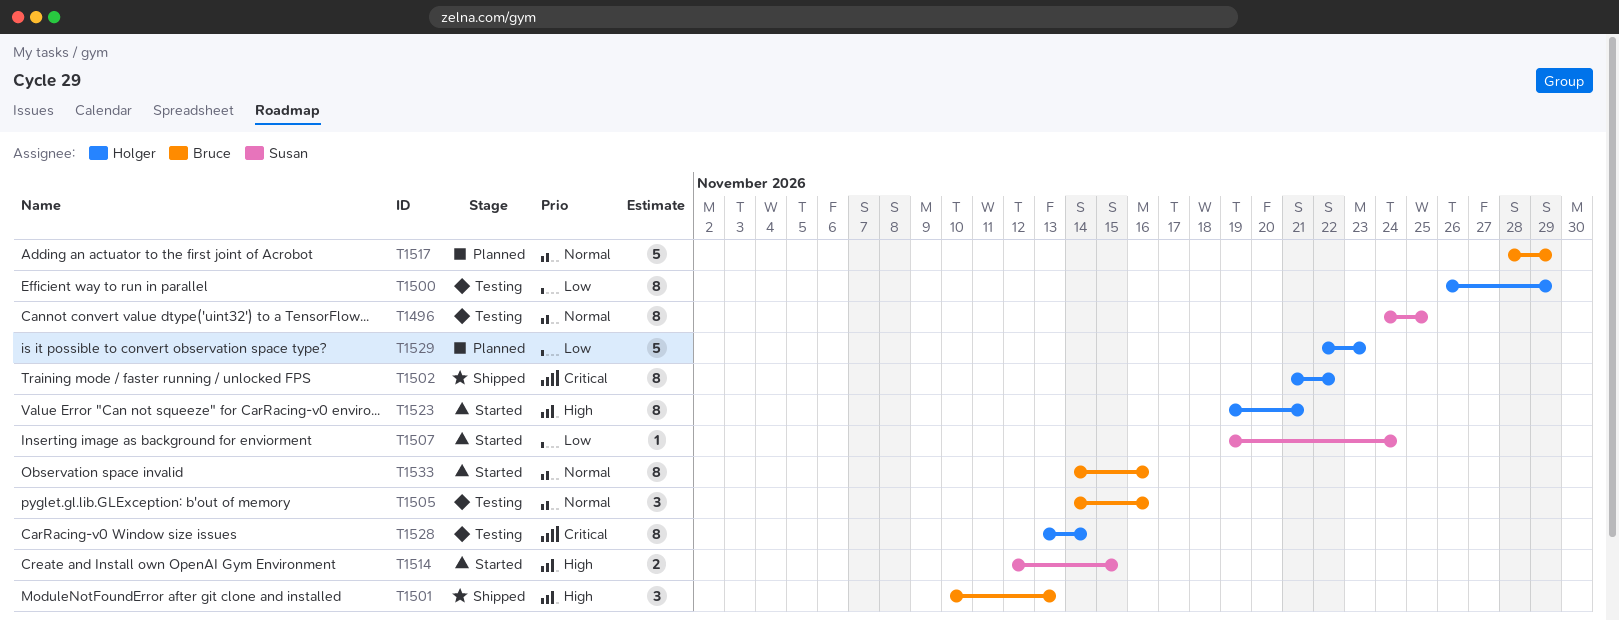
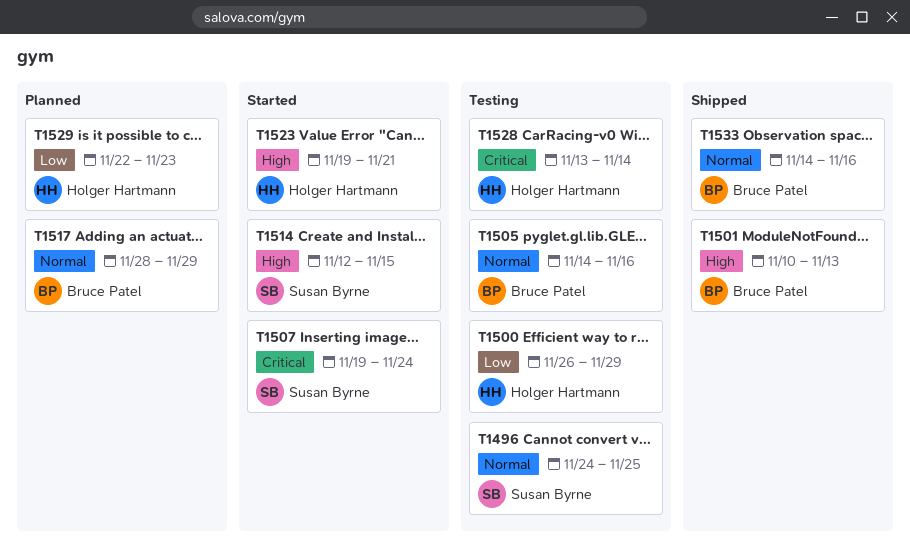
T1502: present -> none
T1507, priority: Low -> Critical
T1533, status: Started -> Shipped

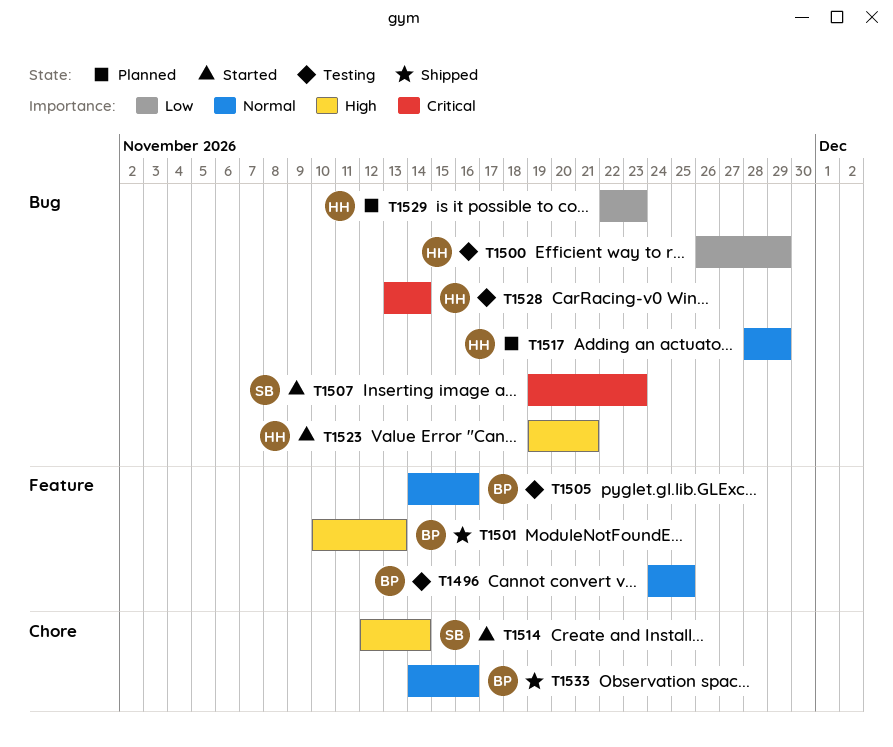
T1496, owner: Susan Byrne -> Bruce Patel
T1507, due: Nov 24 -> Nov 23
T1514, due: Nov 15 -> Nov 14
T1517, owner: Bruce Patel -> Holger Hartmann

